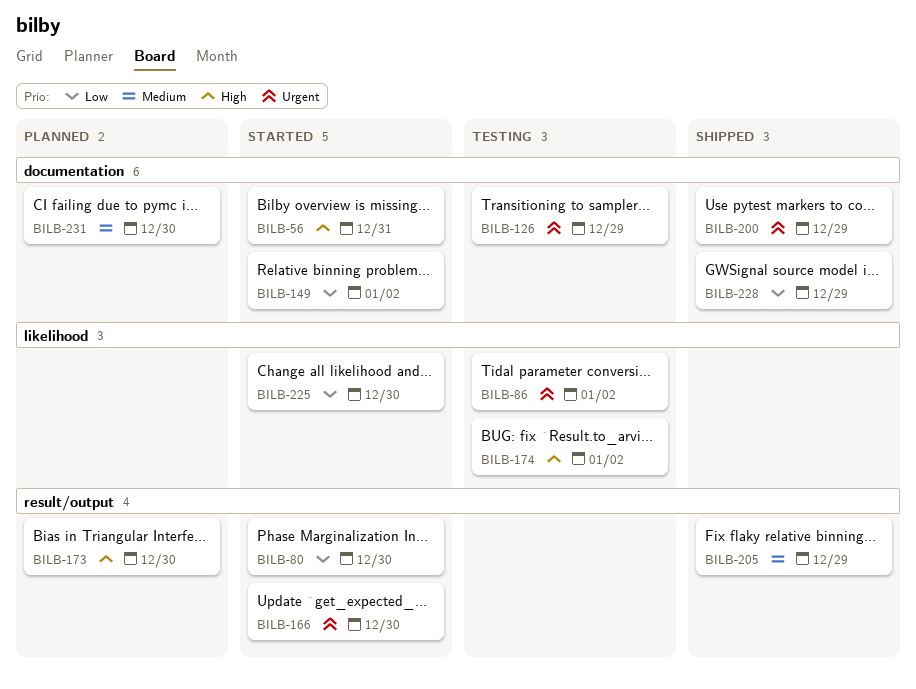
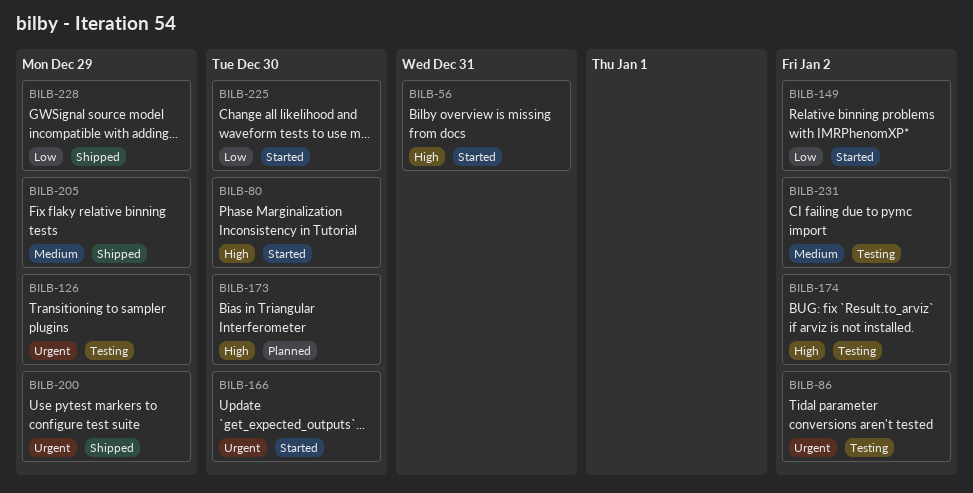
BILB-80, priority: Low -> High
BILB-231, status: Planned -> Testing
BILB-231, due: Dec 30 -> Jan 2

